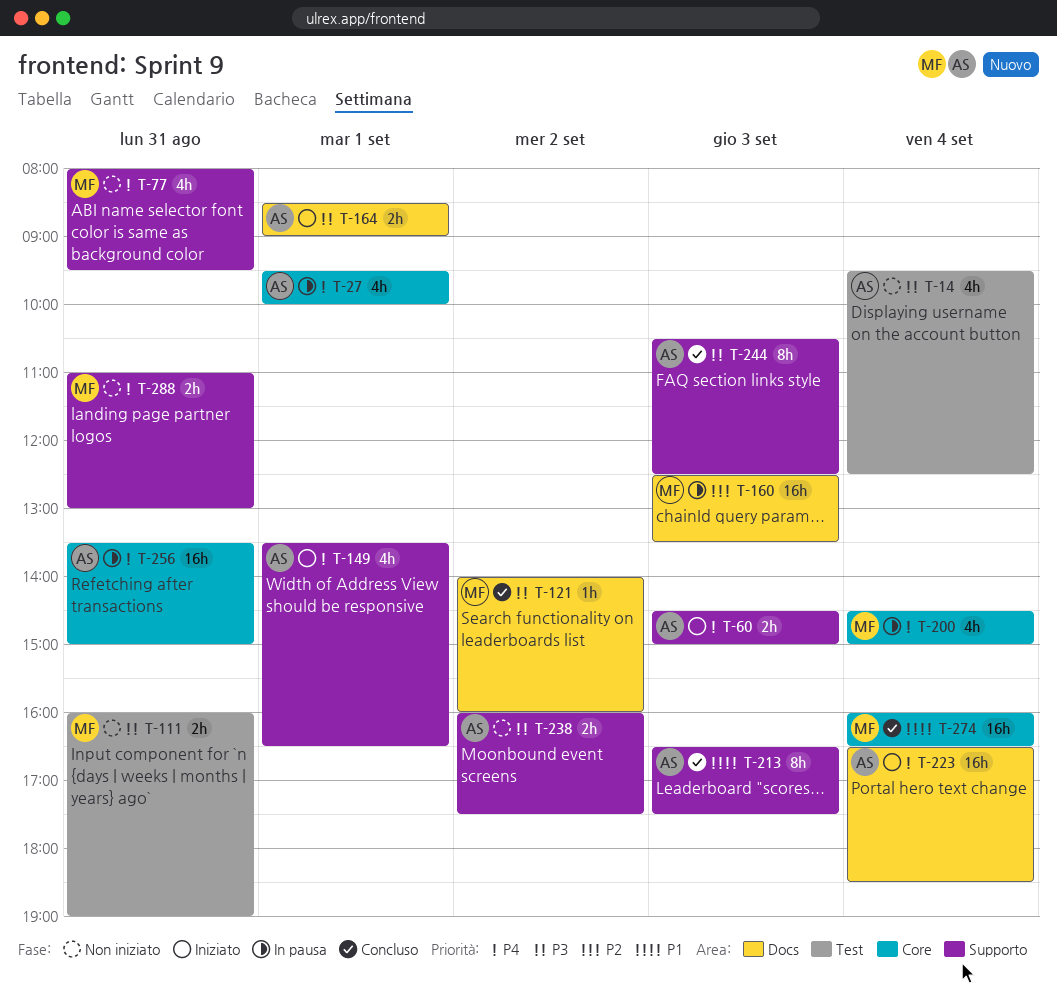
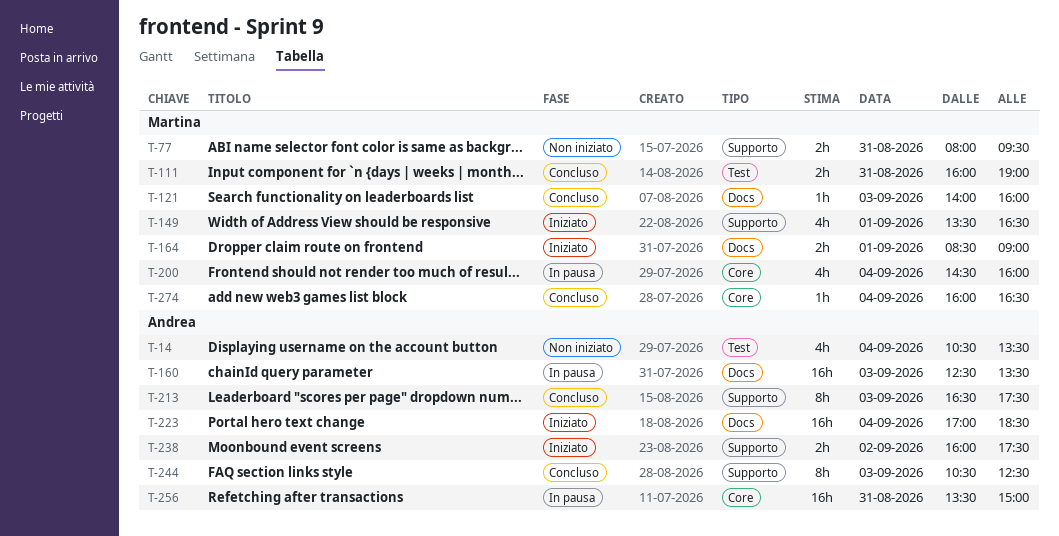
T-14, begins: 09:30 -> 10:30
T-14, ends: 12:30 -> 13:30
T-27: present -> none
T-60: present -> none
T-77, estimate: 4h -> 2h
T-111, status: Non iniziato -> Concluso
T-121, day: Sep 2 -> Sep 3
T-149, owner: Andrea -> Martina
T-160, owner: Martina -> Andrea
T-164, owner: Andrea -> Martina
T-200, ends: 15:00 -> 16:00
T-223, begins: 16:30 -> 17:00
T-238, status: Non iniziato -> Iniziato
T-274, estimate: 16h -> 1h
T-288: present -> none

